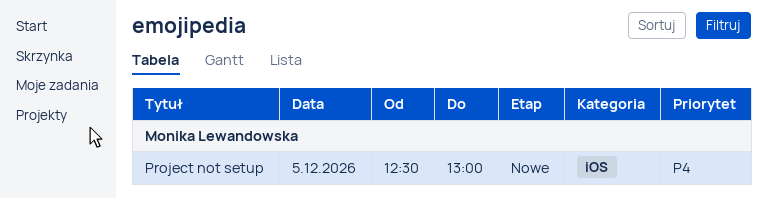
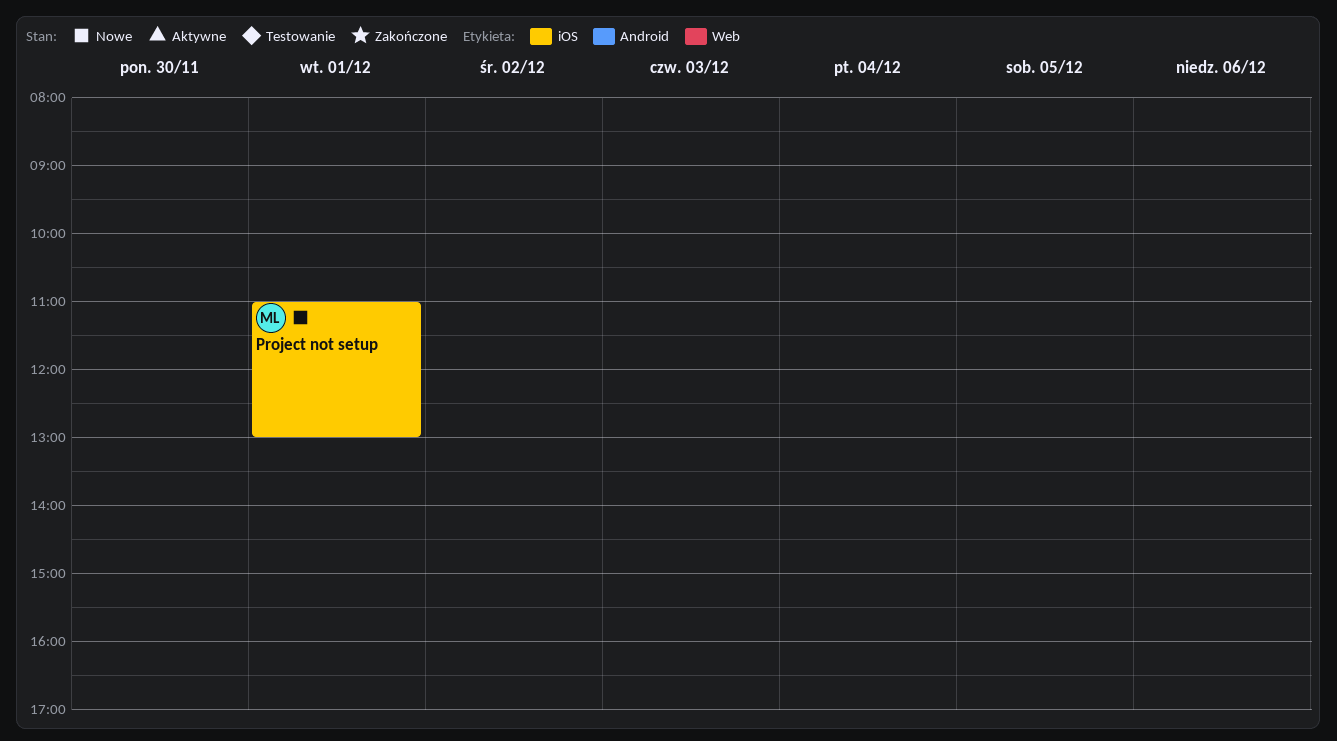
Project not setup, day: Dec 5 -> Dec 1
Project not setup, begins: 12:30 -> 11:00

